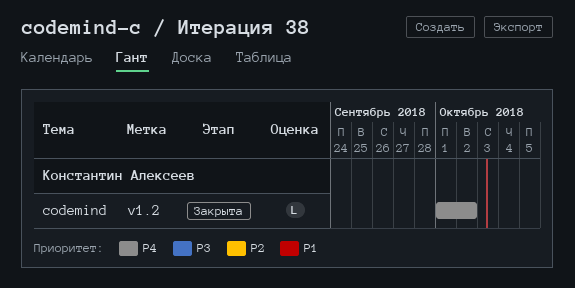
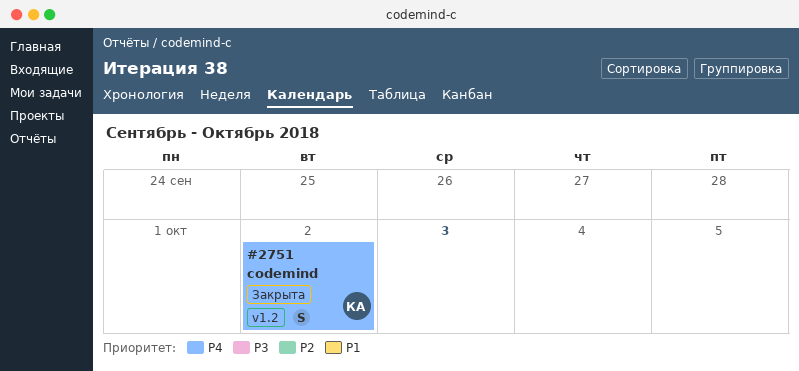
codemind, estimate: L -> S

